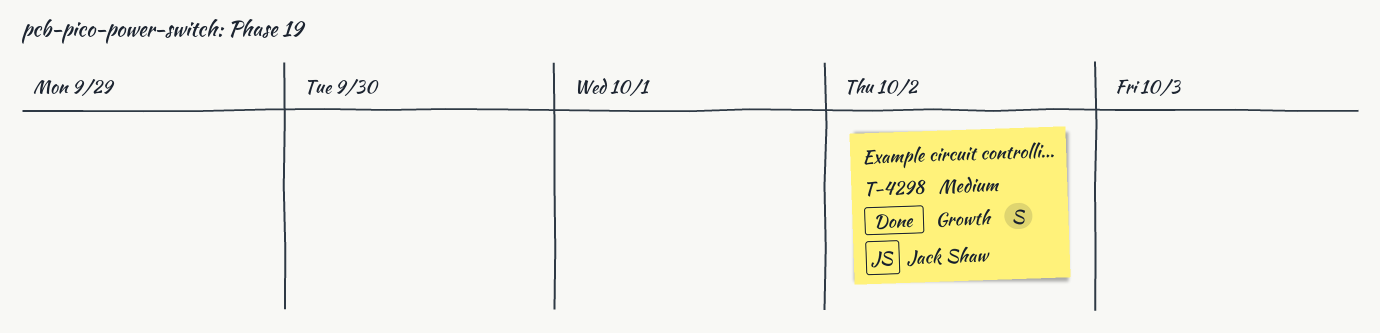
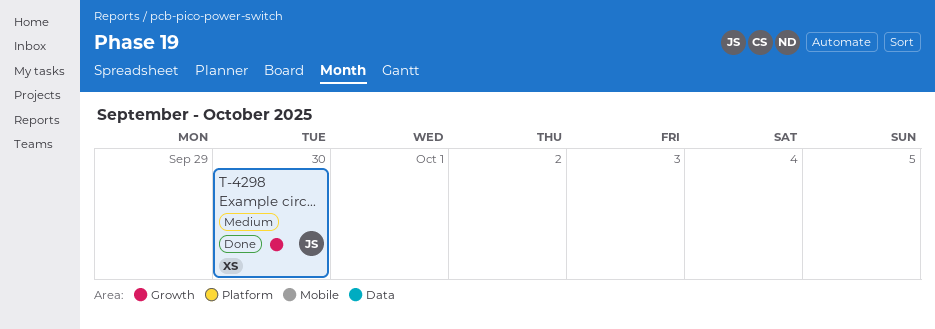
T-4298, estimate: S -> XS
T-4298, due: Oct 2 -> Sep 30

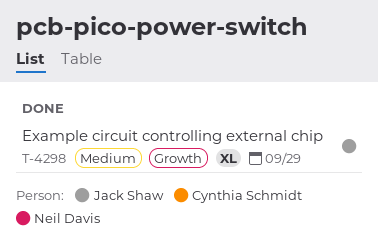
T-4298, estimate: XS -> XL
T-4298, due: Sep 30 -> Sep 29

